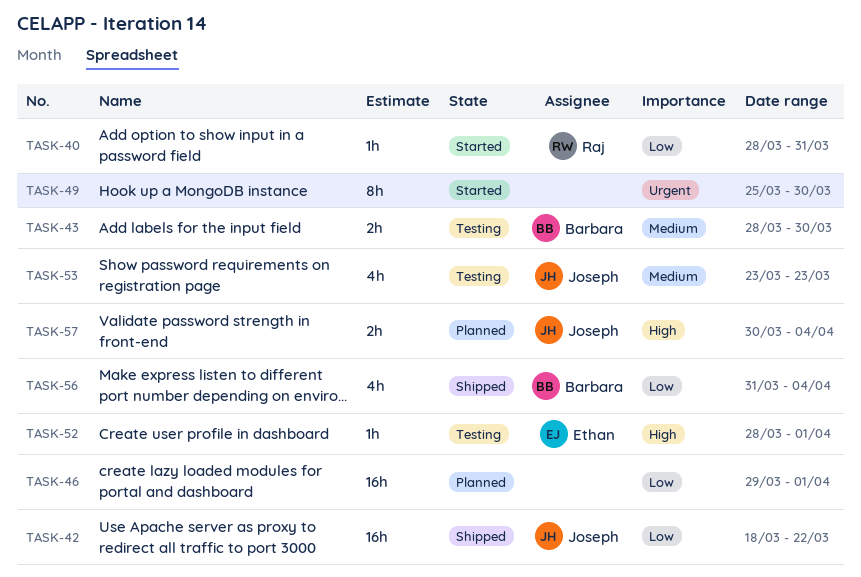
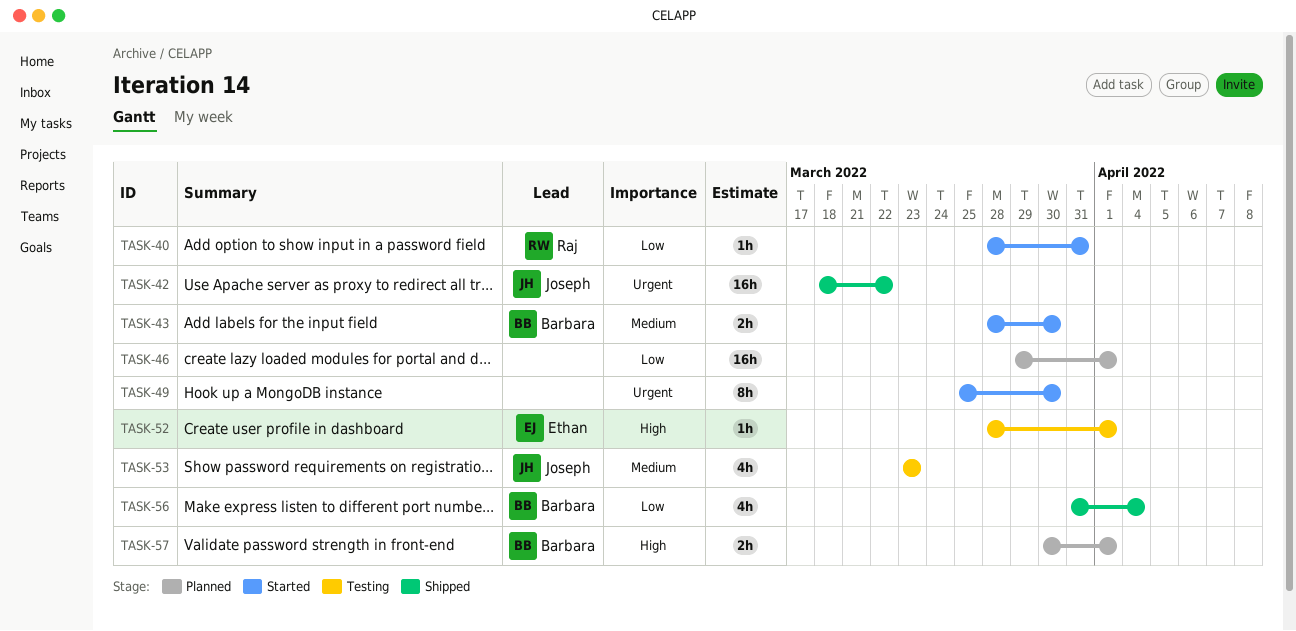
TASK-42, priority: Low -> Urgent
TASK-43, status: Testing -> Started
TASK-57, owner: Joseph -> Barbara
TASK-57, due: Apr 4 -> Apr 1

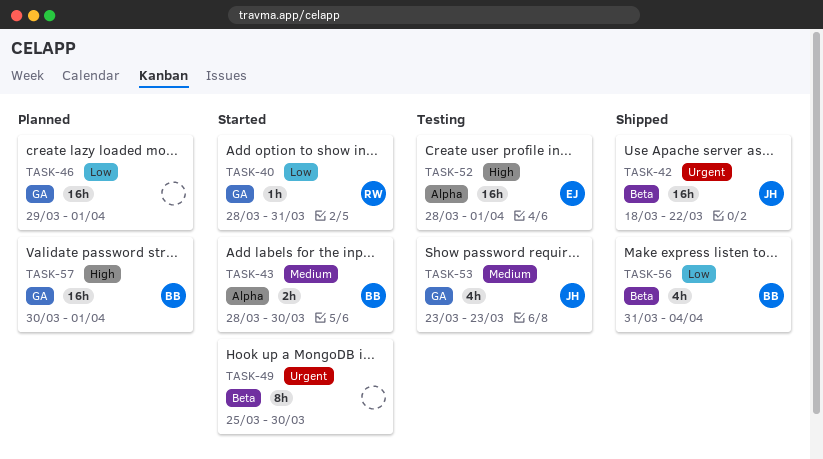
TASK-52, estimate: 1h -> 16h
TASK-57, estimate: 2h -> 16h

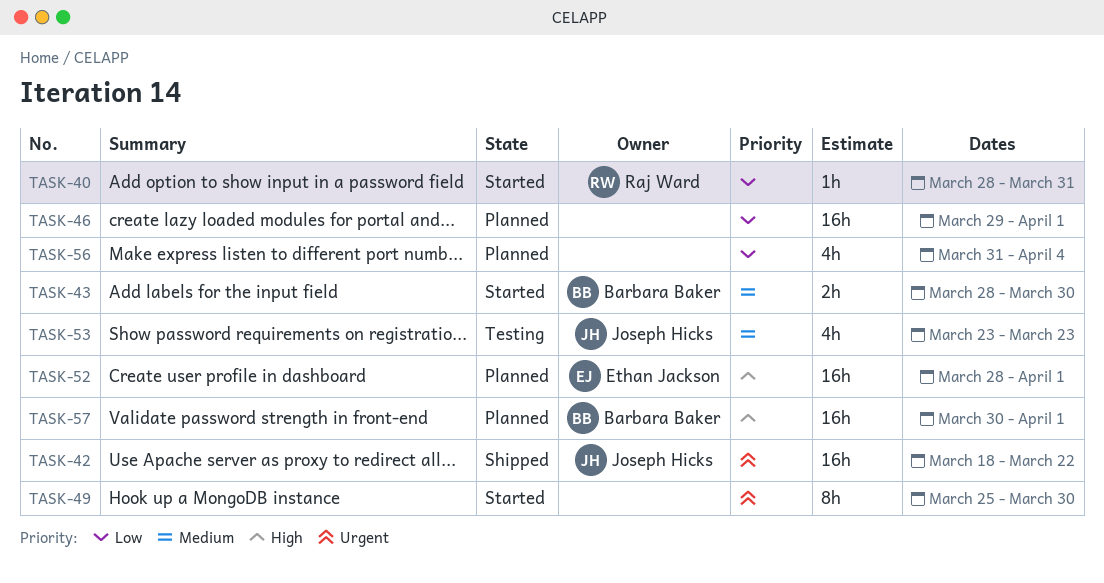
TASK-52, status: Testing -> Planned
TASK-56, status: Shipped -> Planned
TASK-56, owner: Barbara Baker -> none

